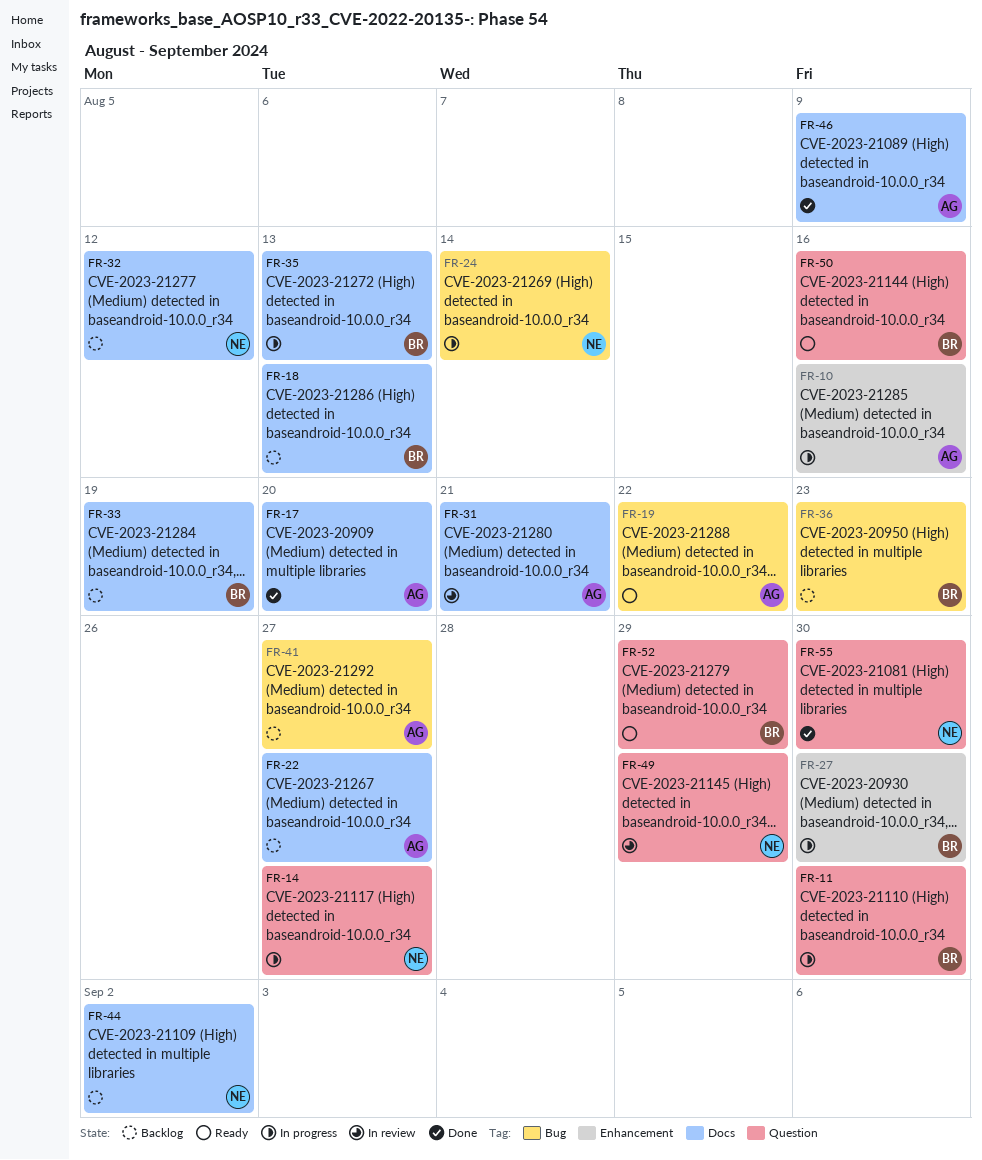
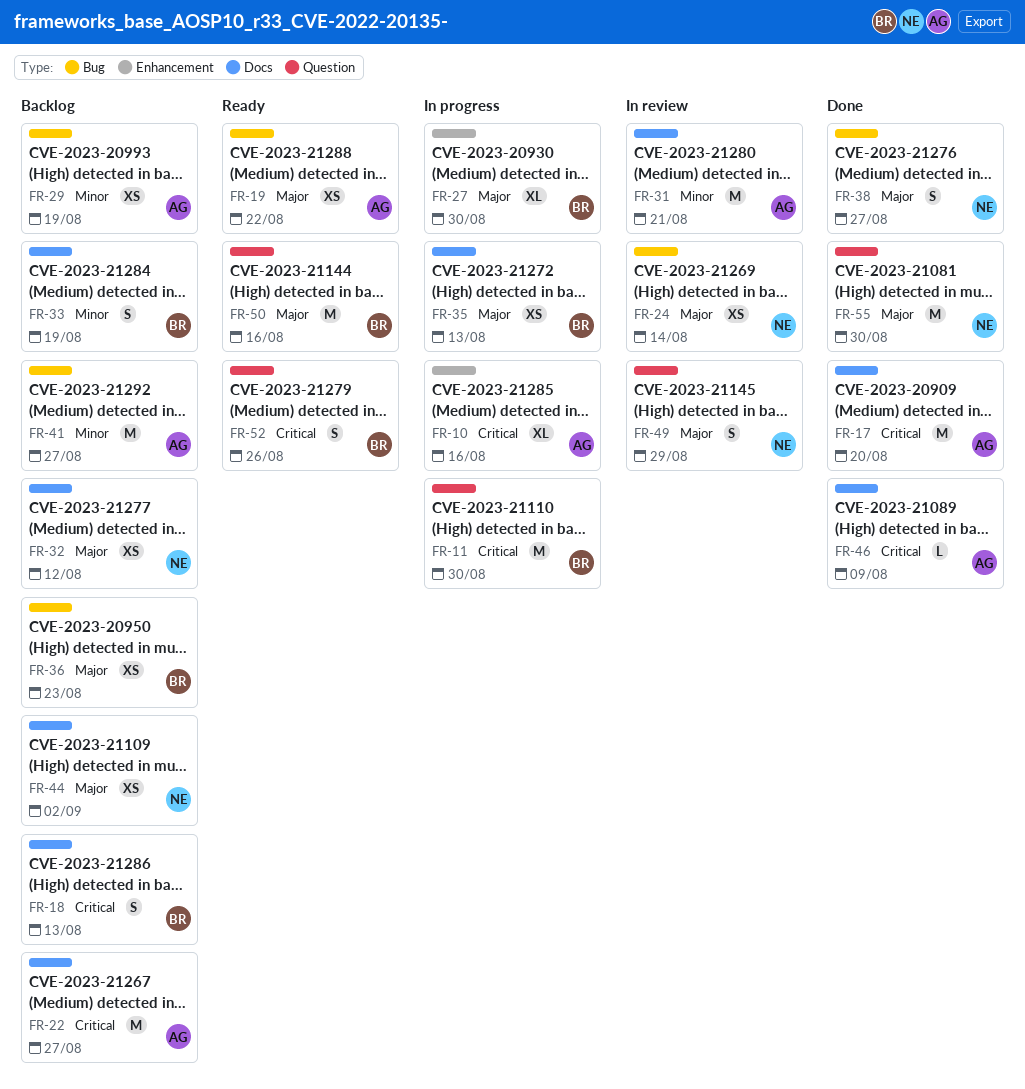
FR-14: present -> none
FR-24, status: In progress -> In review
FR-29: none -> present
FR-38: none -> present
FR-52, due: Aug 29 -> Aug 26

